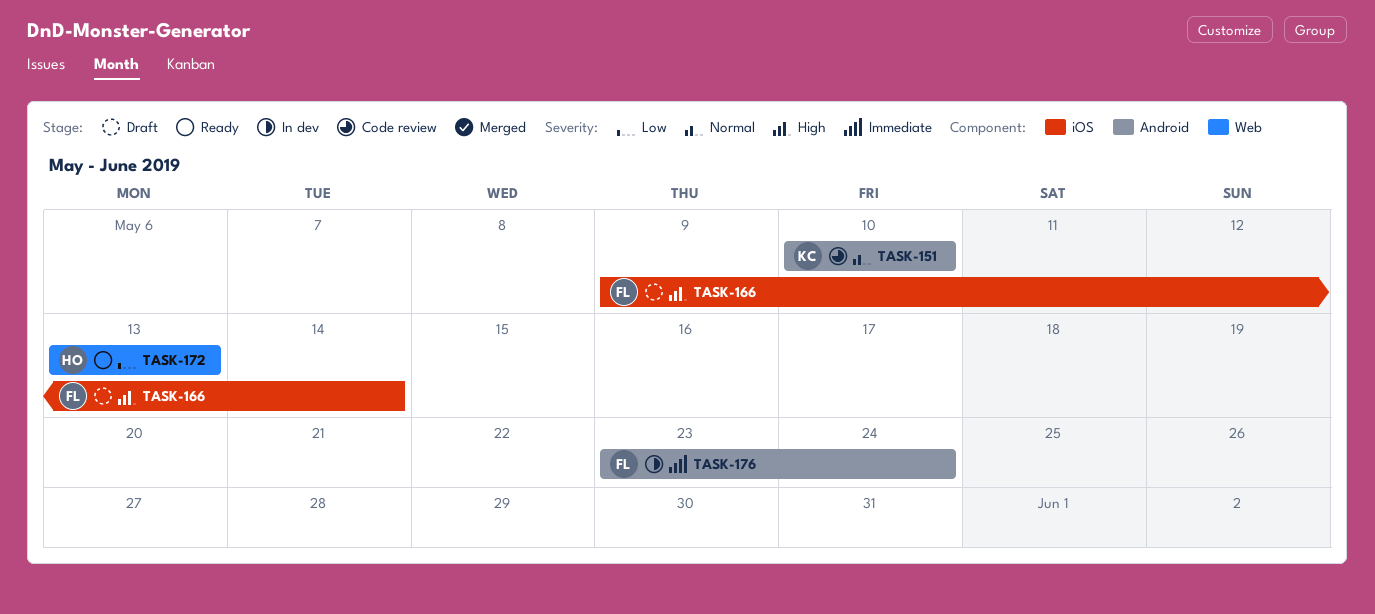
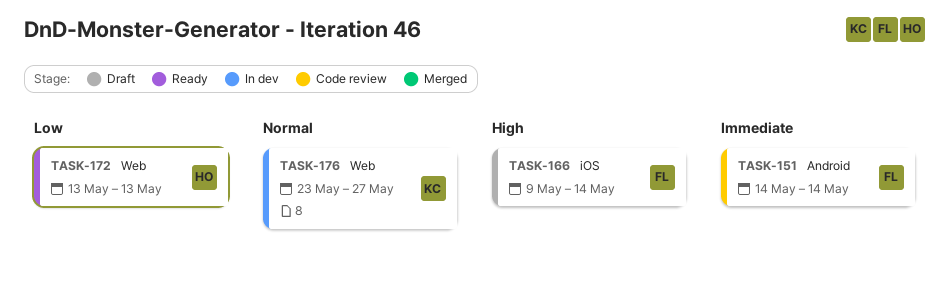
TASK-151, owner: KC -> FL
TASK-151, priority: Normal -> Immediate
TASK-151, start: May 10 -> May 14
TASK-151, due: May 10 -> May 14
TASK-176, owner: FL -> KC
TASK-176, priority: Immediate -> Normal
TASK-176, label: Android -> Web
TASK-176, due: May 24 -> May 27

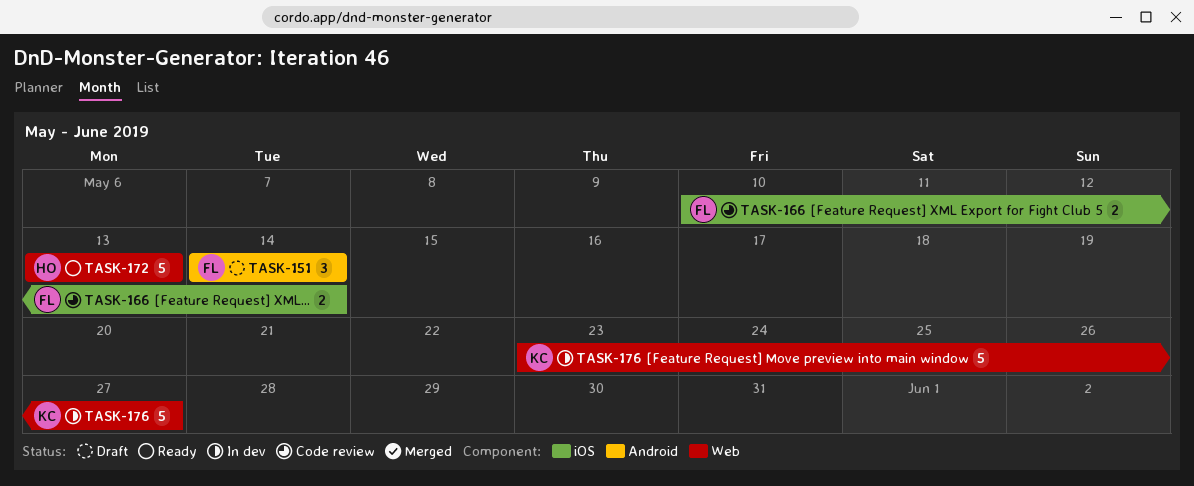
TASK-151, status: Code review -> Draft
TASK-166, status: Draft -> Code review
TASK-166, start: May 9 -> May 10

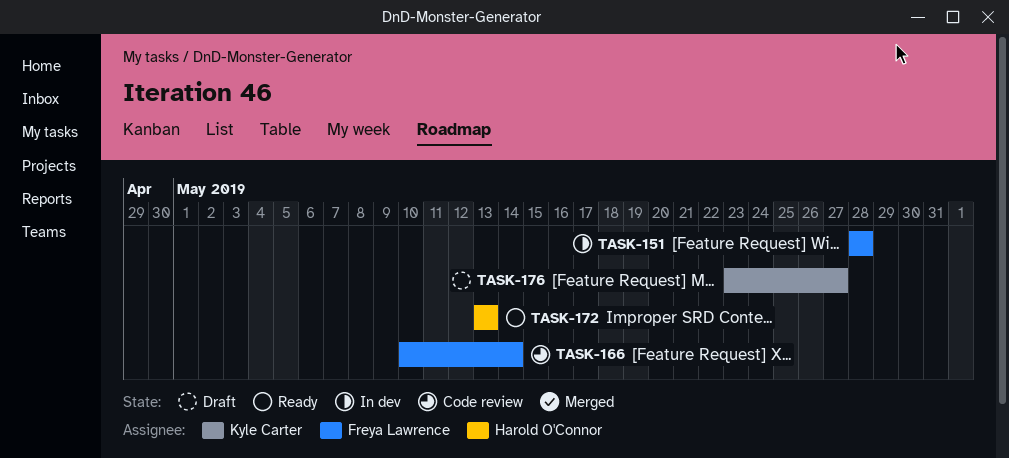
TASK-151, status: Draft -> In dev
TASK-151, start: May 14 -> May 28
TASK-151, due: May 14 -> May 28
TASK-176, status: In dev -> Draft

